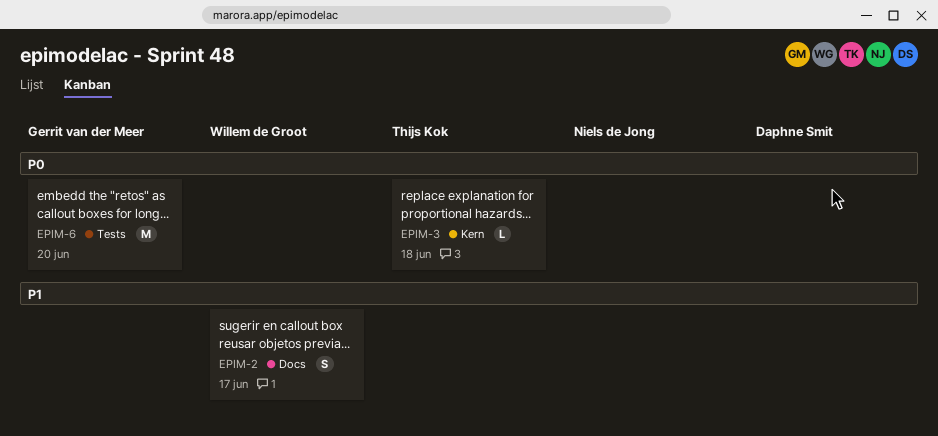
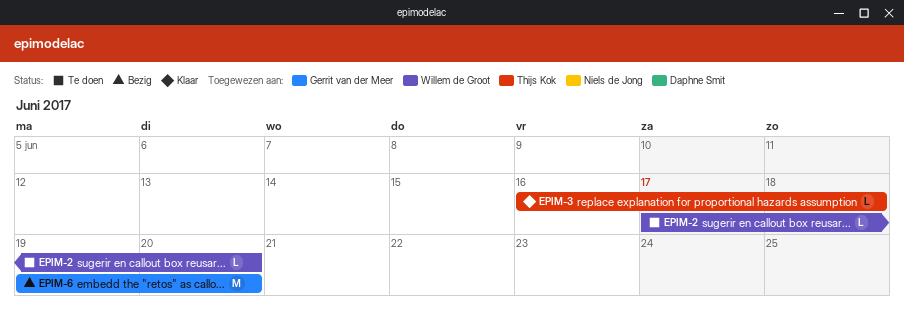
EPIM-2, estimate: S -> L
EPIM-2, due: Jun 17 -> Jun 20

